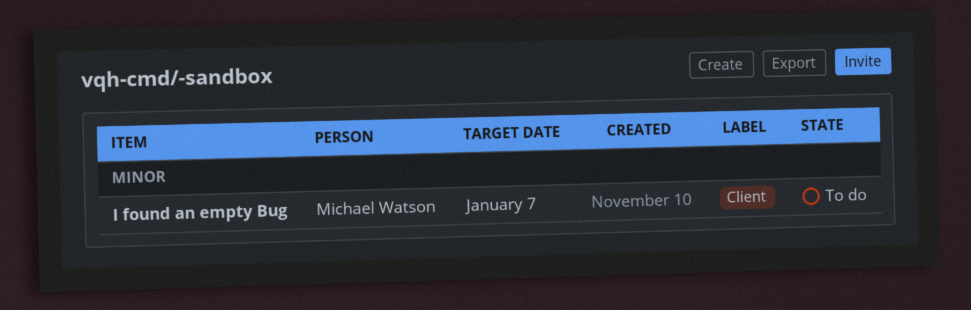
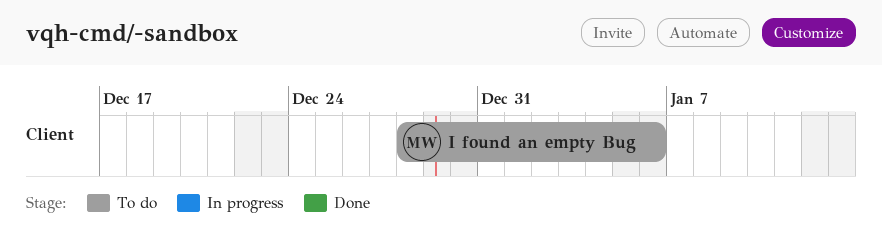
I found an empty Bug, due: Jan 7 -> Jan 6

